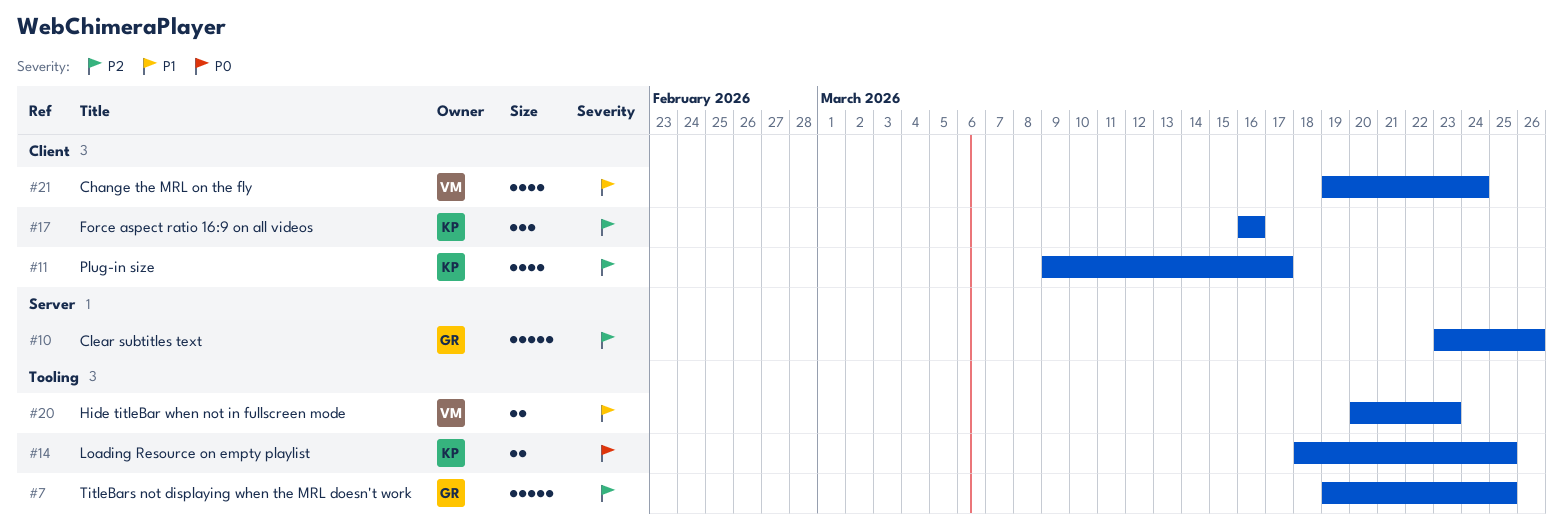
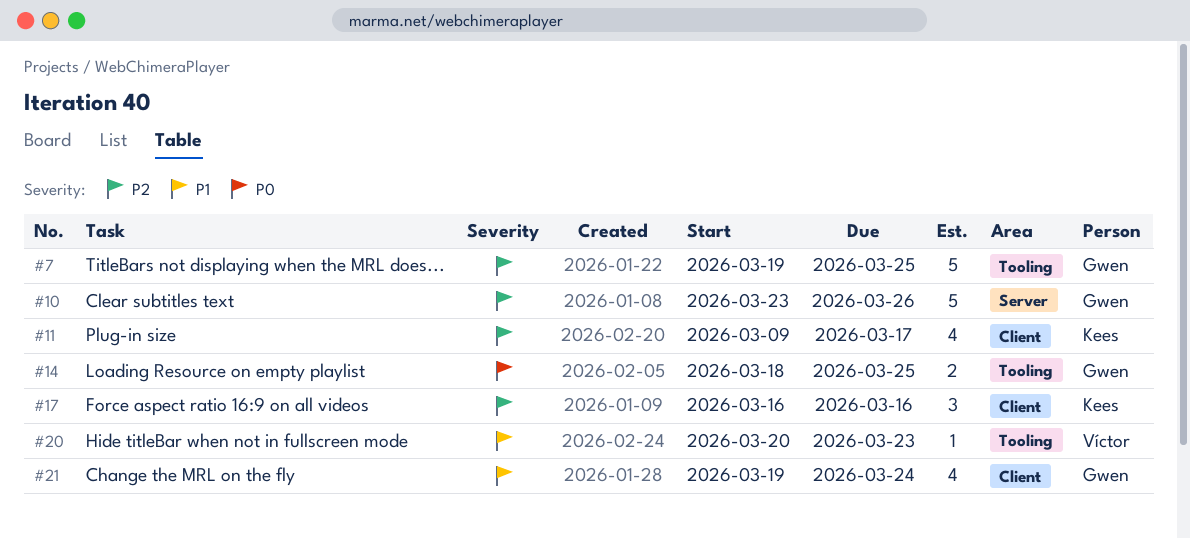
#14, owner: Kees -> Gwen
#20, estimate: 2 -> 1
#21, owner: Víctor -> Gwen

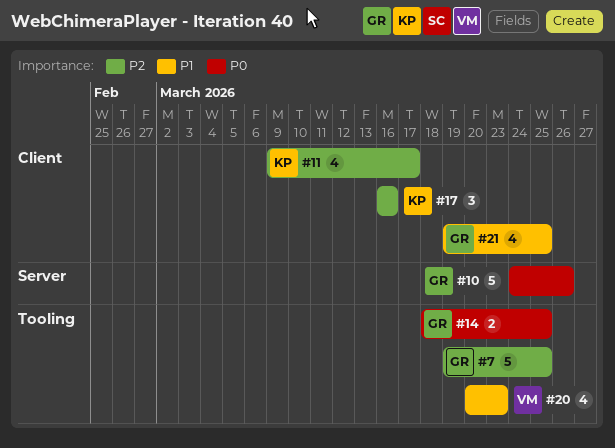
#10, priority: P2 -> P0
#10, start: Mar 23 -> Mar 24
#20, estimate: 1 -> 4
#21, due: Mar 24 -> Mar 25

